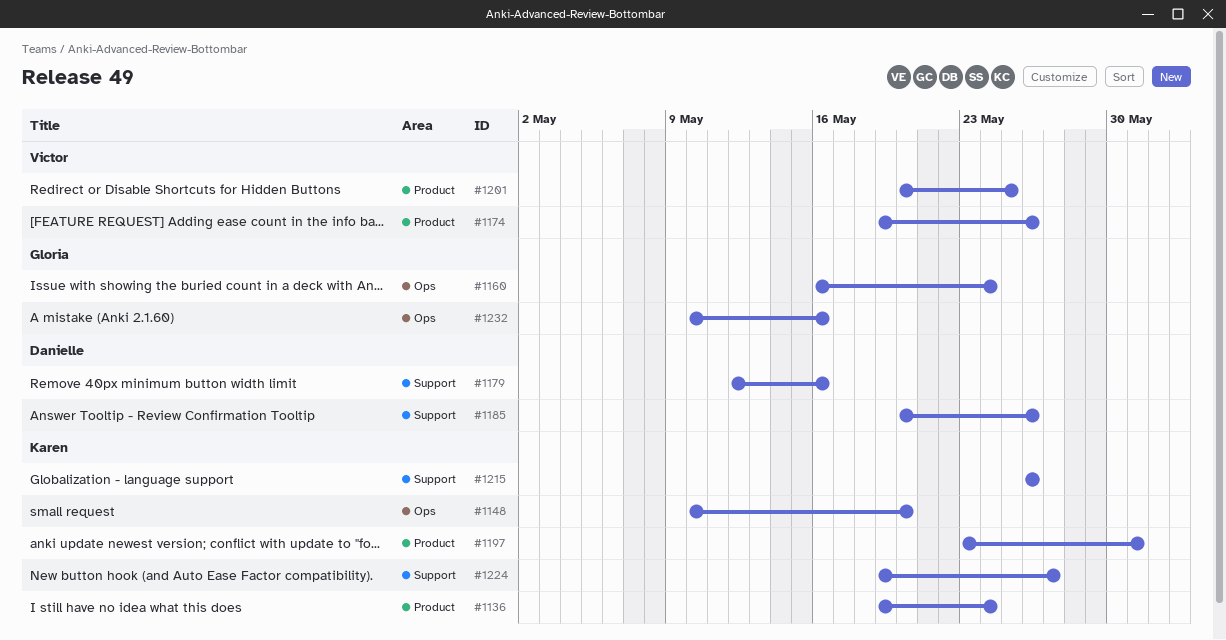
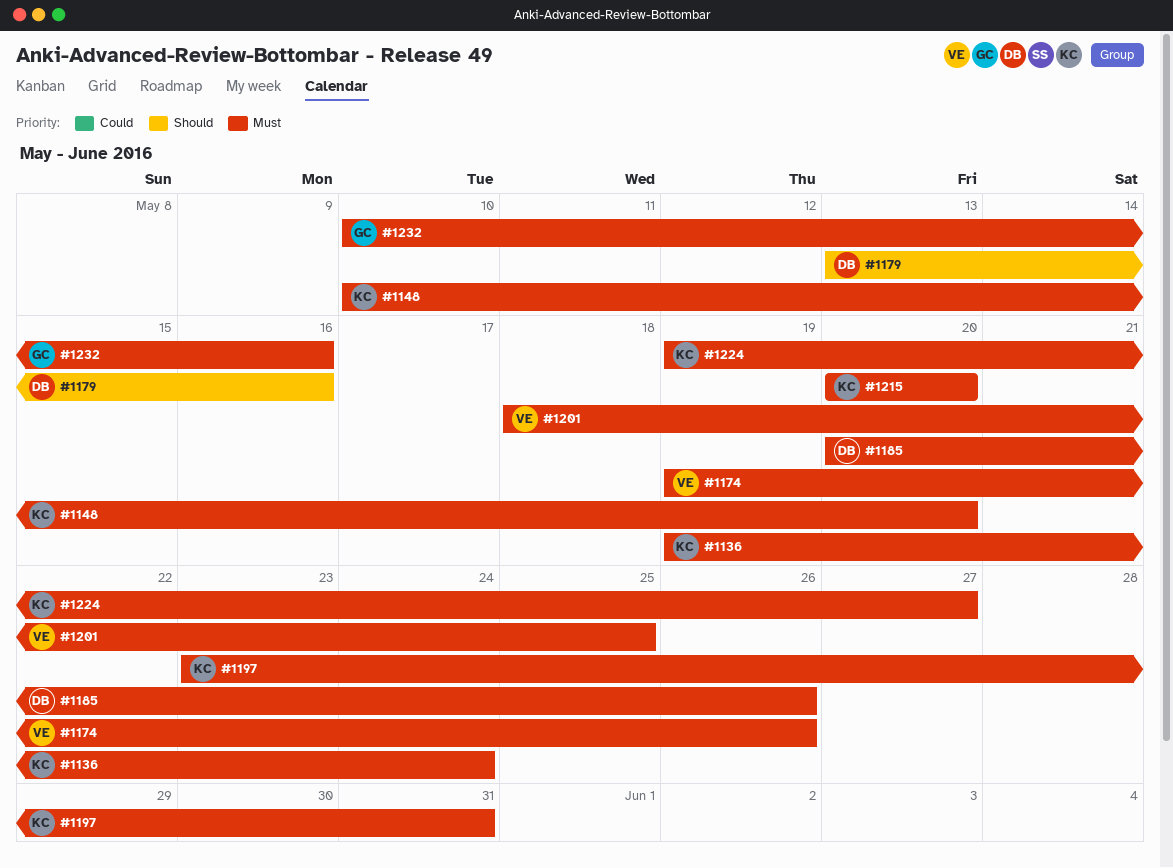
#1160: present -> none
#1179, start: May 12 -> May 13
#1201, start: May 20 -> May 18
#1215, start: May 26 -> May 20
#1215, due: May 26 -> May 20

